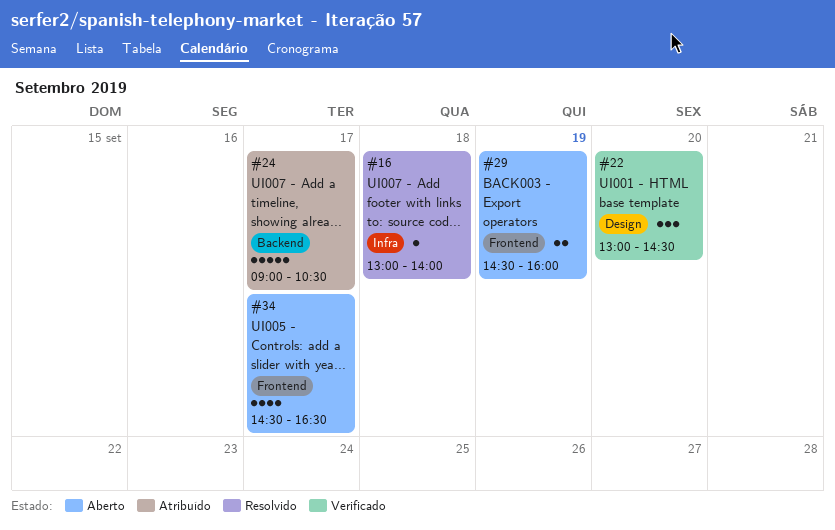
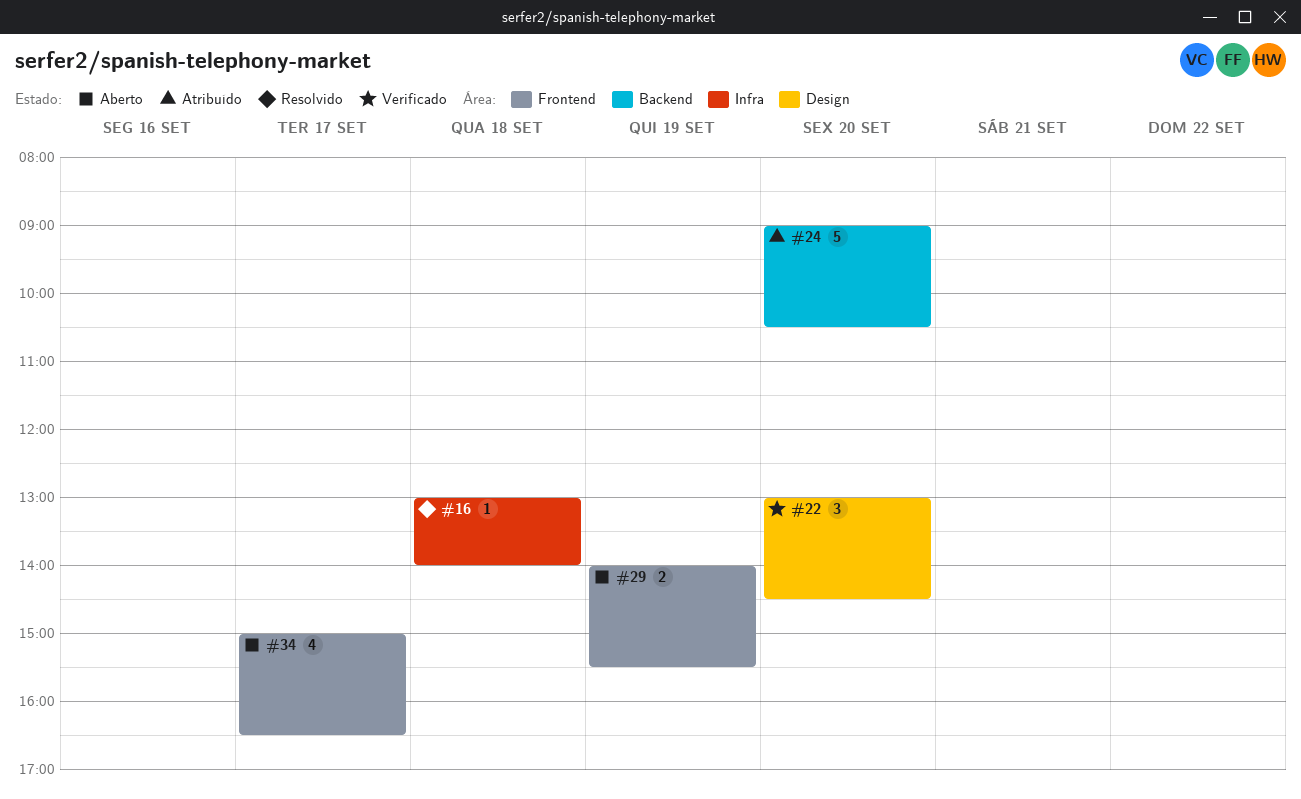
#24, day: Sep 17 -> Sep 20
#29, begins: 14:30 -> 14:00
#29, ends: 16:00 -> 15:30
#34, begins: 14:30 -> 15:00

